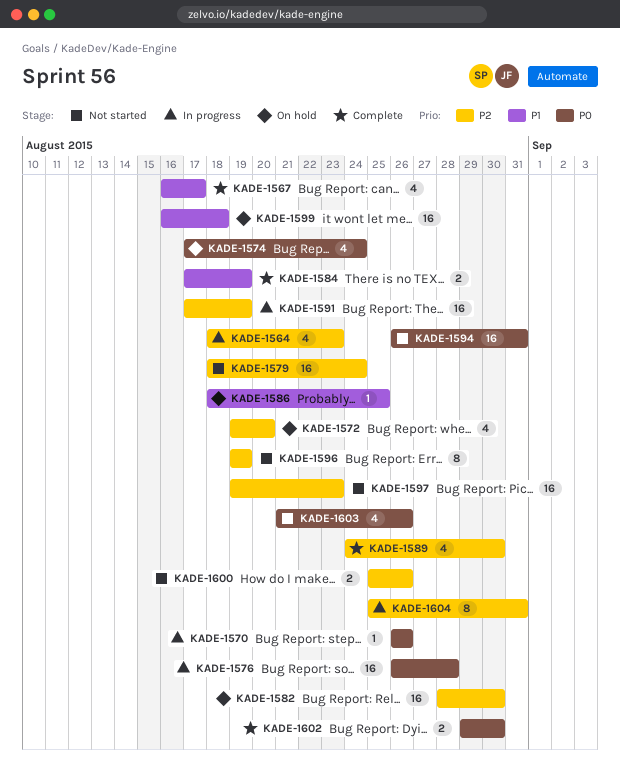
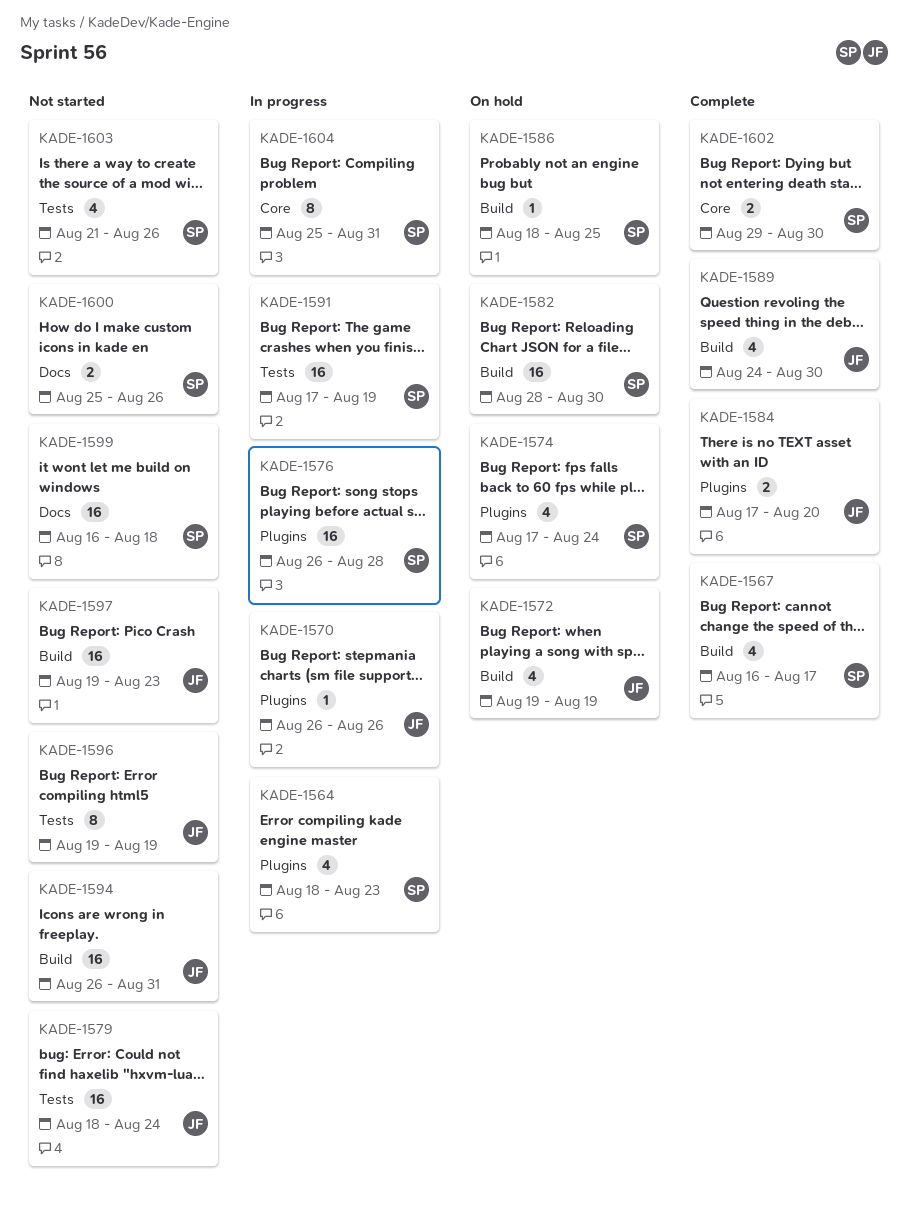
KADE-1572, due: Aug 20 -> Aug 19
KADE-1584, due: Aug 19 -> Aug 20
KADE-1599, status: On hold -> Not started

